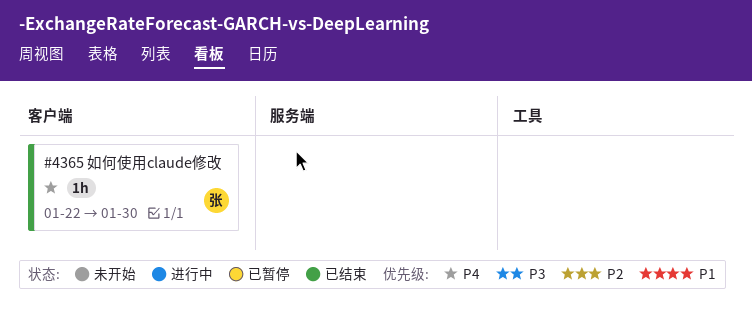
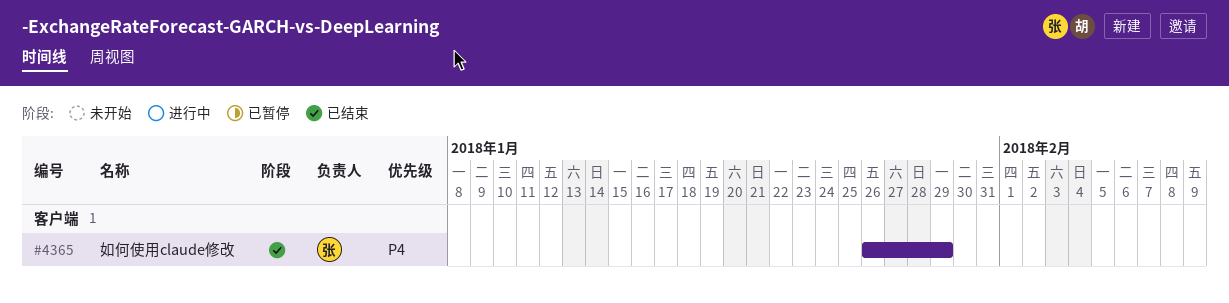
#4365, start: Jan 22 -> Jan 26
#4365, due: Jan 30 -> Jan 29

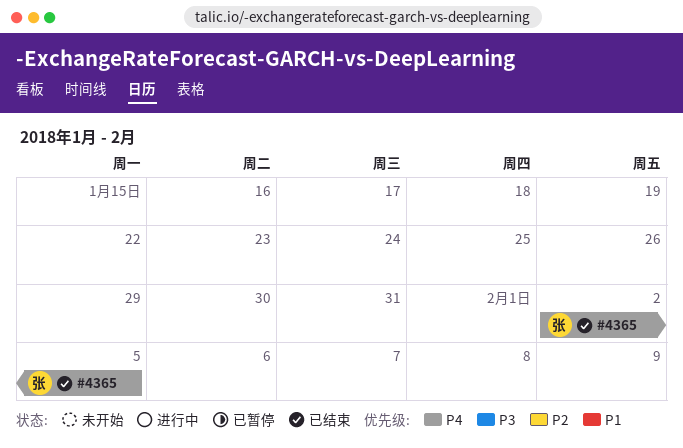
#4365, start: Jan 26 -> Feb 2
#4365, due: Jan 29 -> Feb 5

